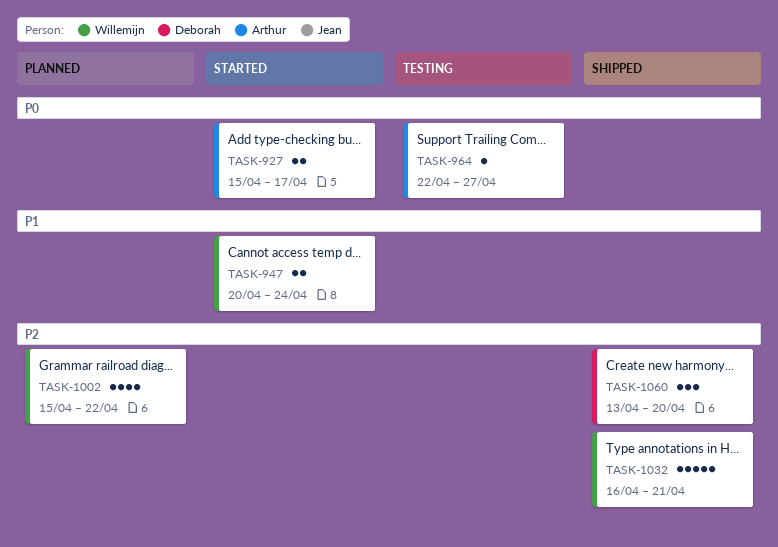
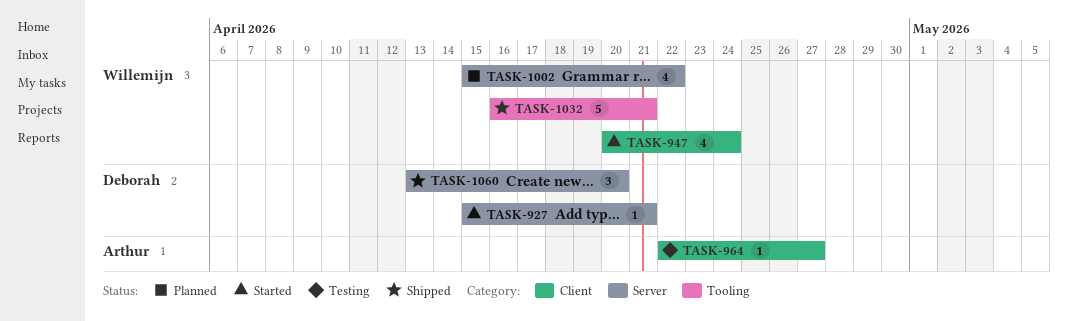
TASK-927, owner: Arthur -> Deborah
TASK-927, estimate: 2 -> 1
TASK-927, due: Apr 17 -> Apr 21
TASK-947, estimate: 2 -> 4

